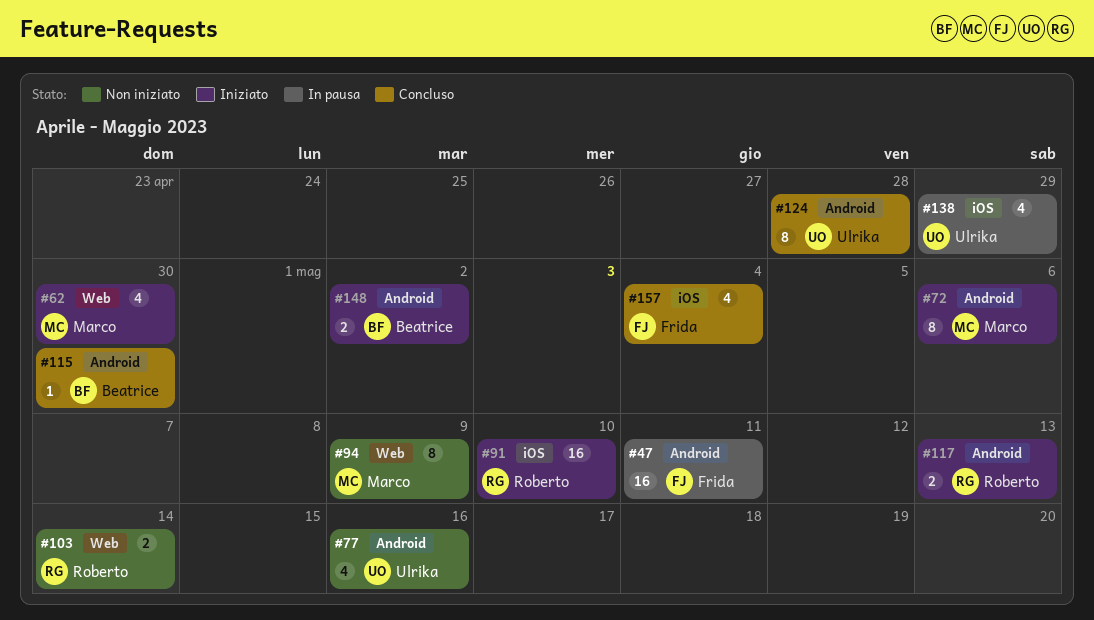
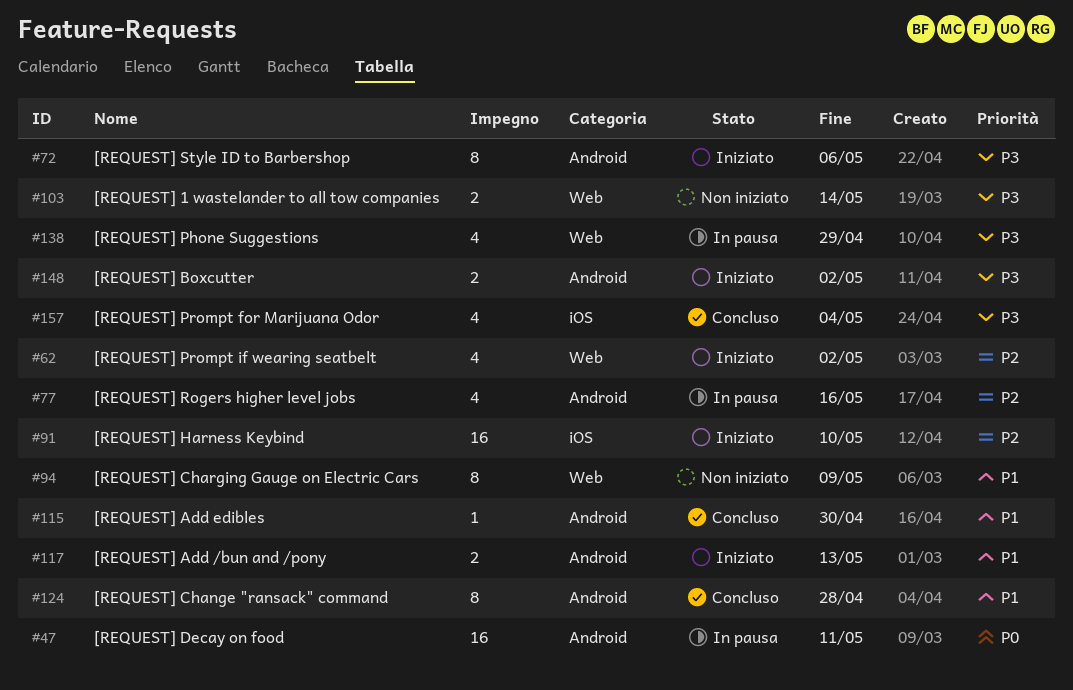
#62, due: Apr 30 -> May 2
#77, status: Non iniziato -> In pausa
#138, label: iOS -> Web

